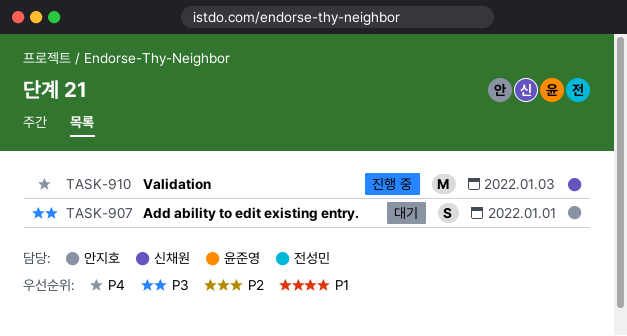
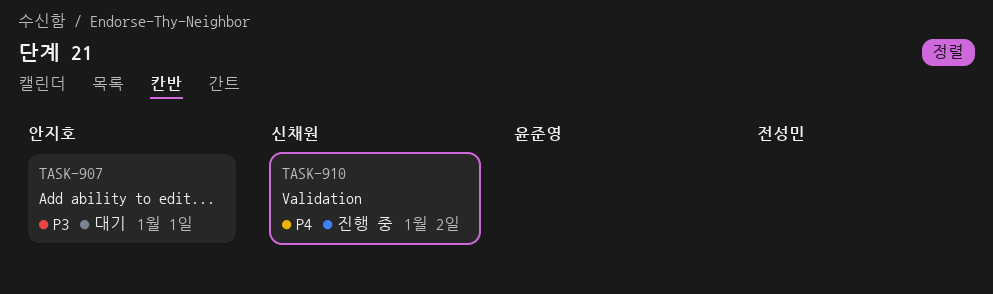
TASK-910, due: Jan 3 -> Jan 2

